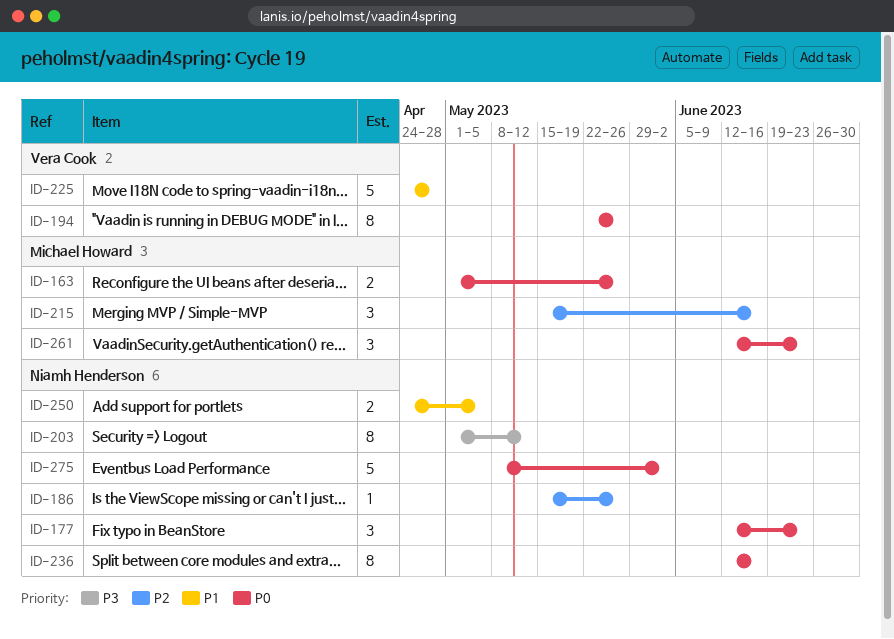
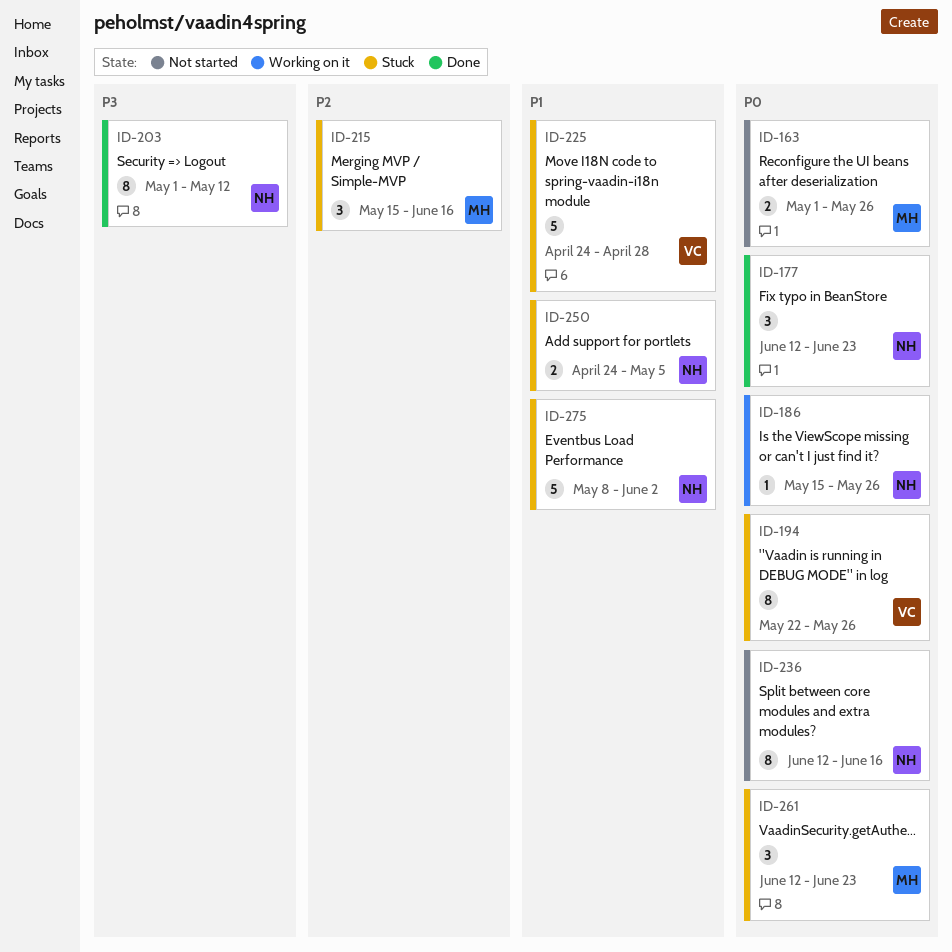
ID-186, priority: P2 -> P0
ID-275, priority: P0 -> P1

